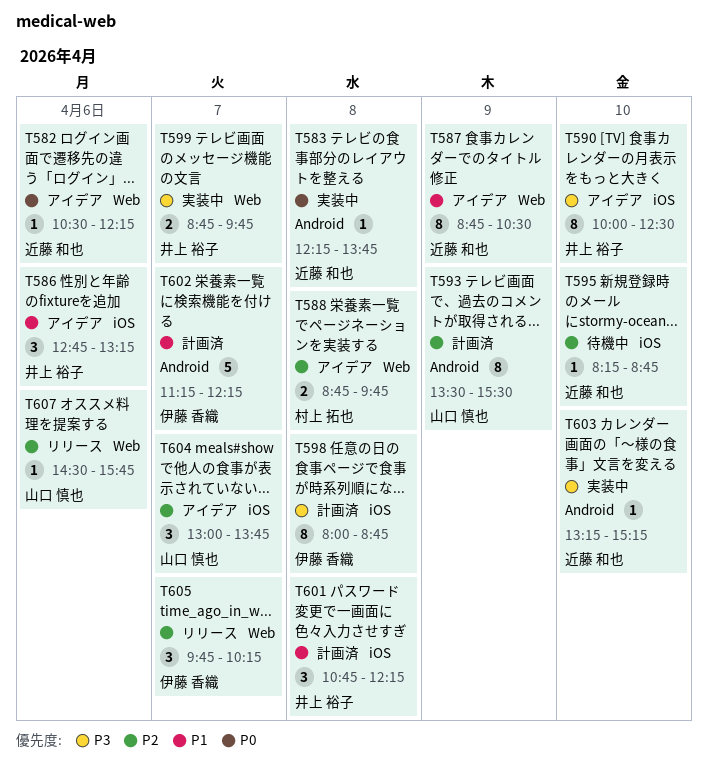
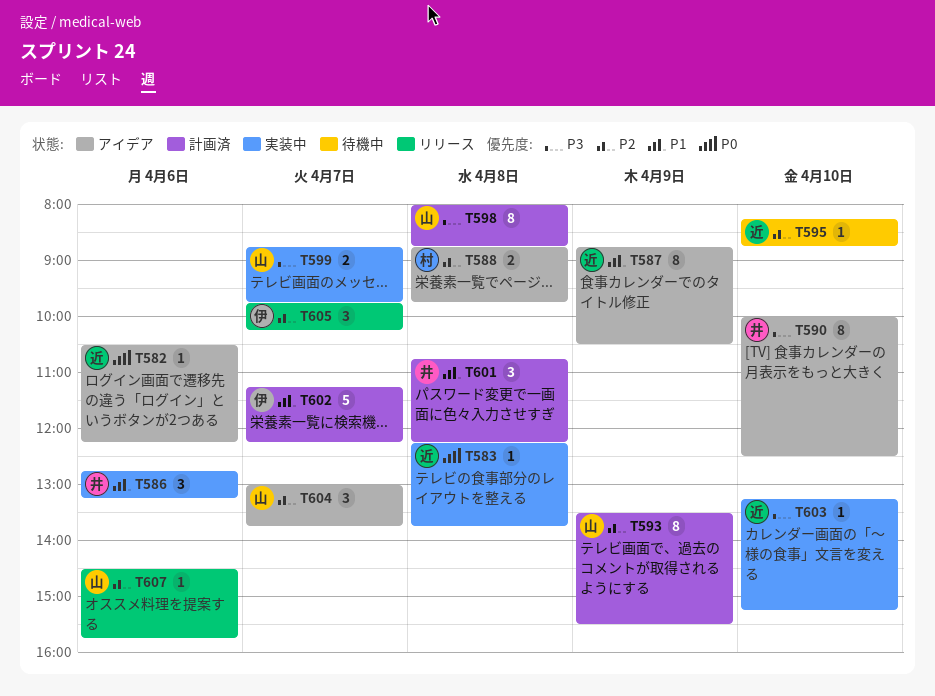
T586, status: アイデア -> 実装中
T598, owner: 伊藤 香織 -> 山口 慎也
T599, owner: 井上 裕子 -> 山口 慎也

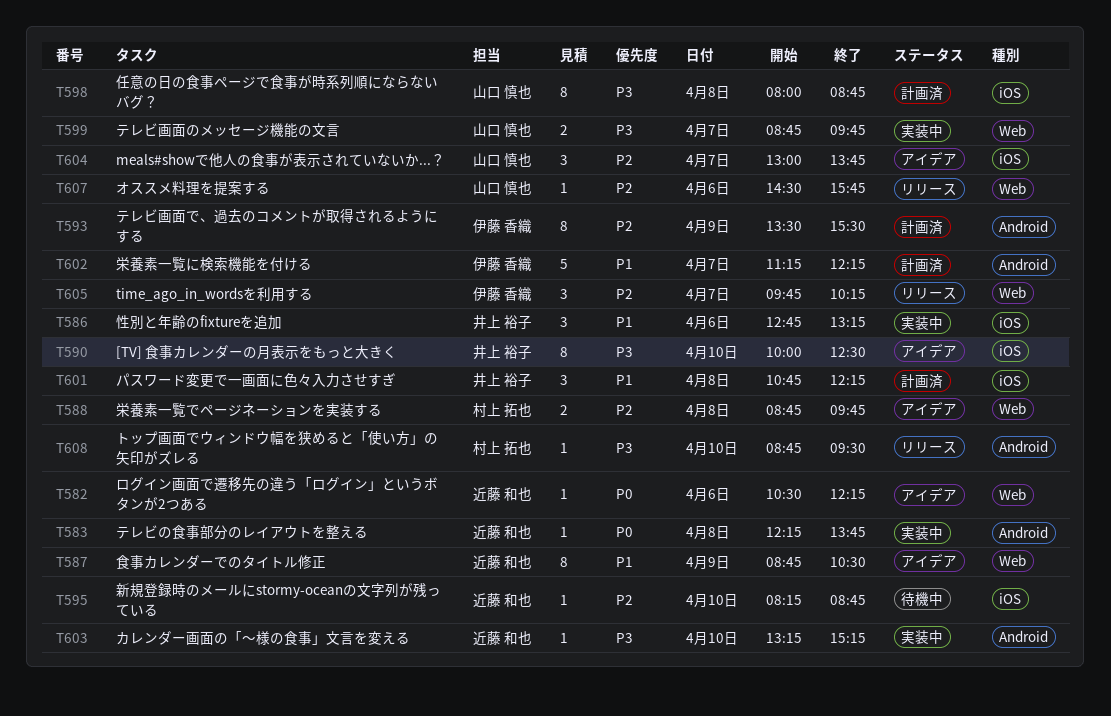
T593, owner: 山口 慎也 -> 伊藤 香織
T608: none -> present

